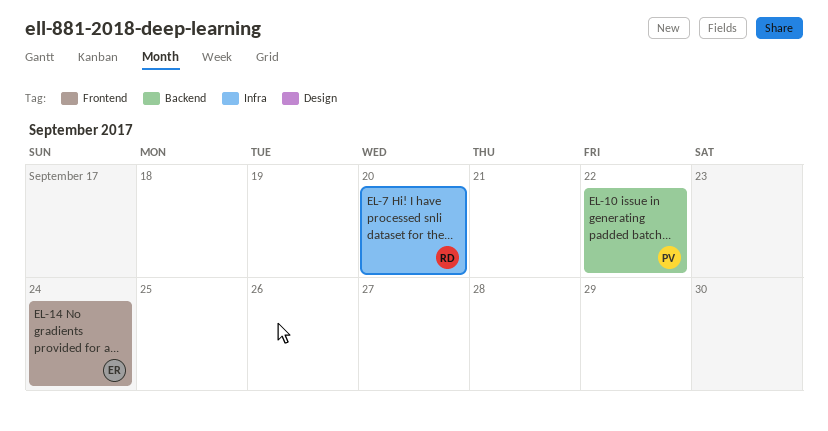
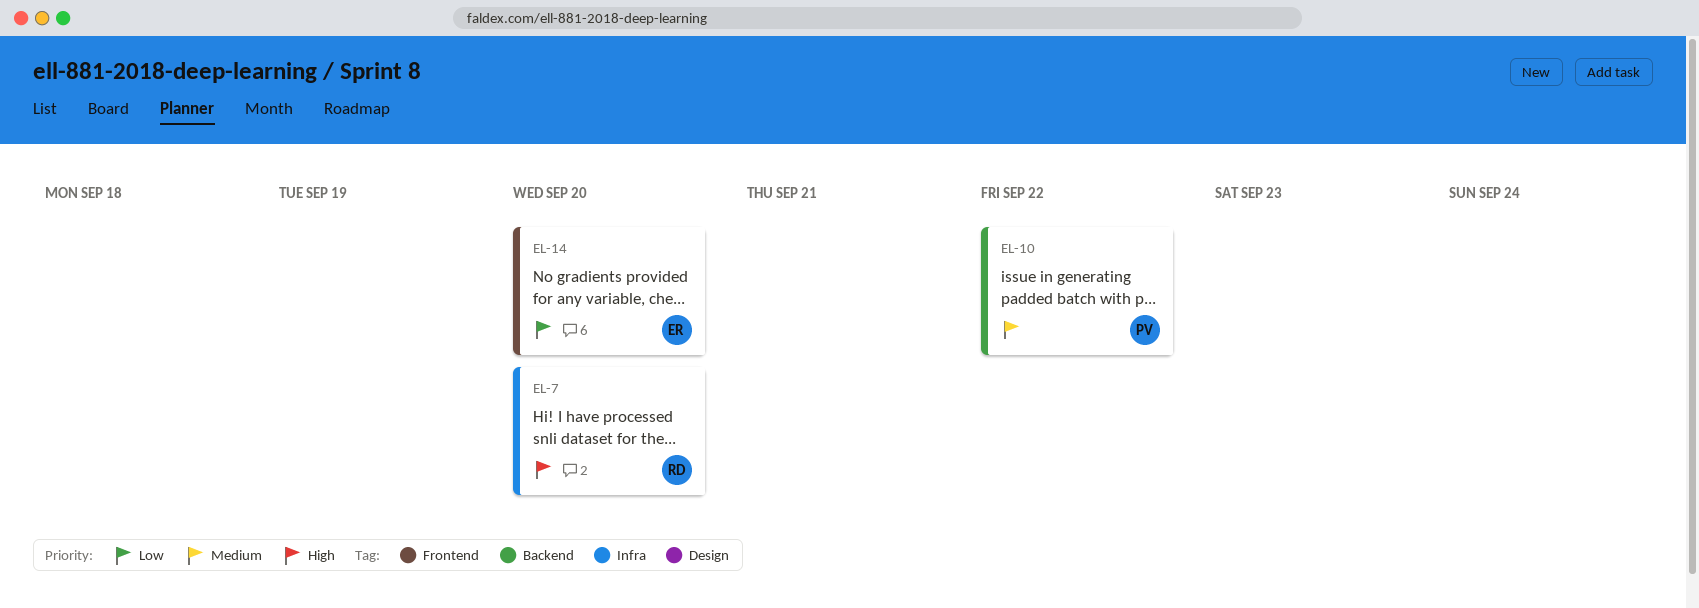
EL-14, due: Sep 24 -> Sep 20

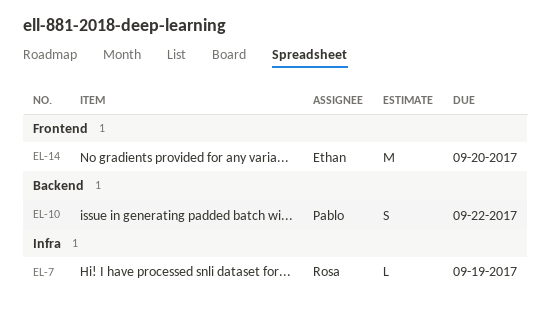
EL-7, due: Sep 20 -> Sep 19

